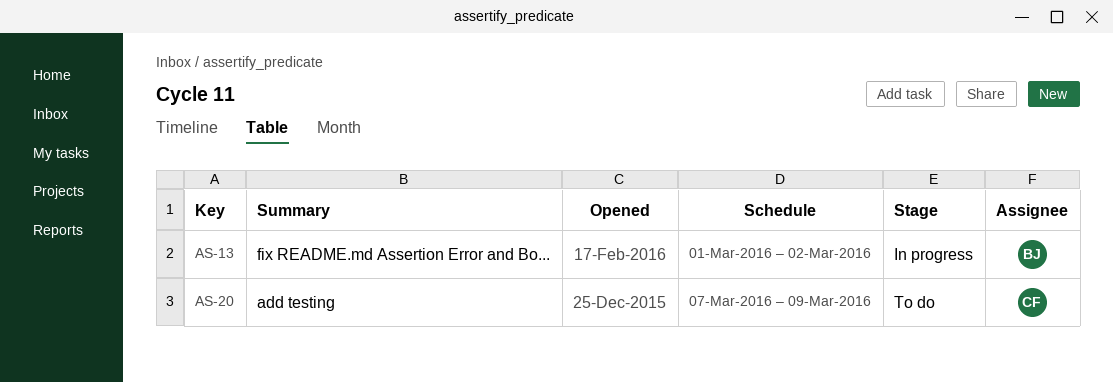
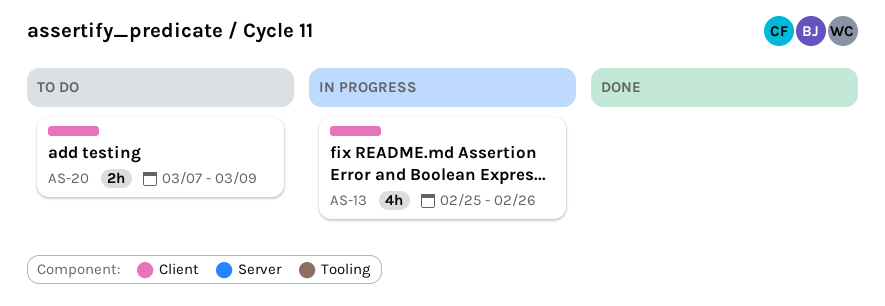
AS-13, start: Mar 1 -> Feb 25
AS-13, due: Mar 2 -> Feb 26

